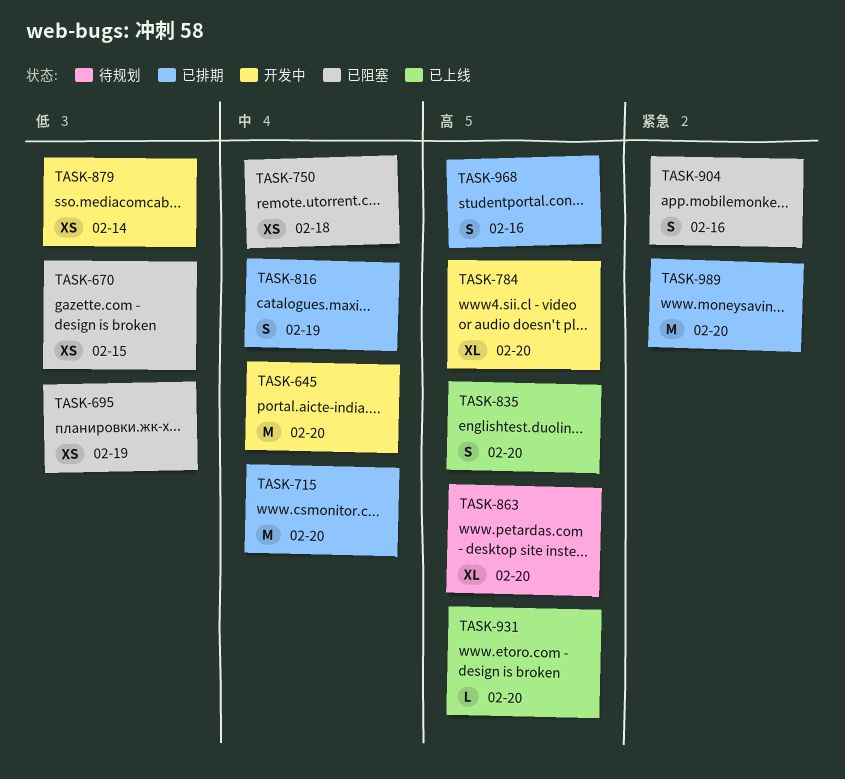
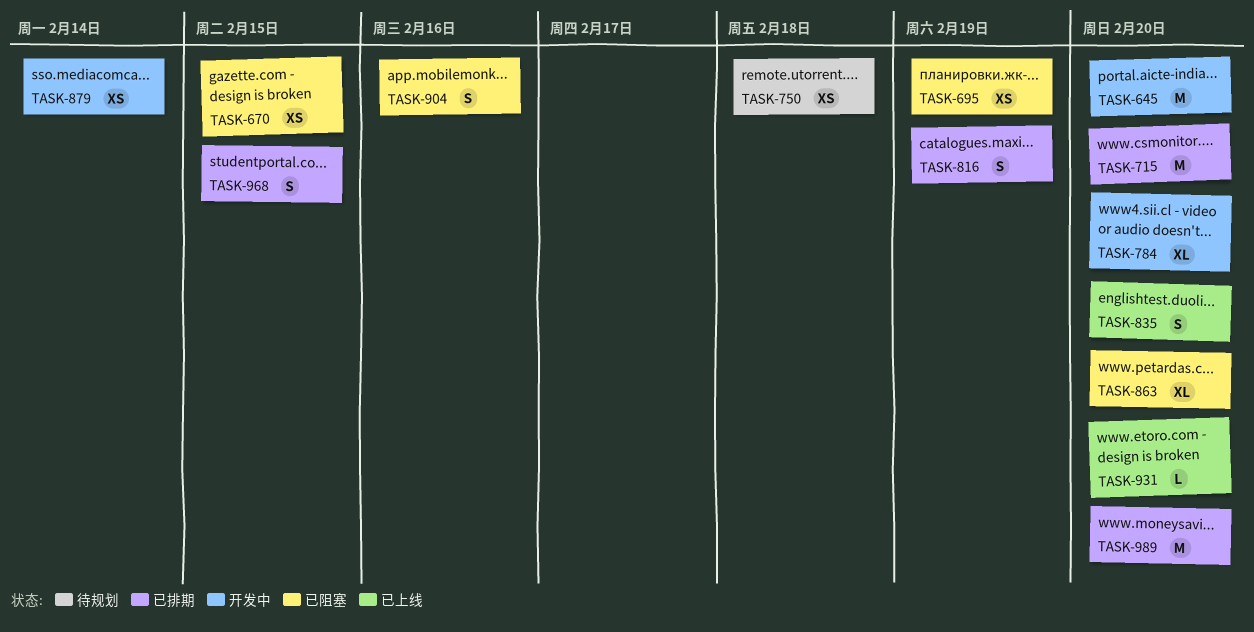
TASK-750, status: 已阻塞 -> 待规划
TASK-863, status: 待规划 -> 已阻塞
TASK-968, due: Feb 16 -> Feb 15

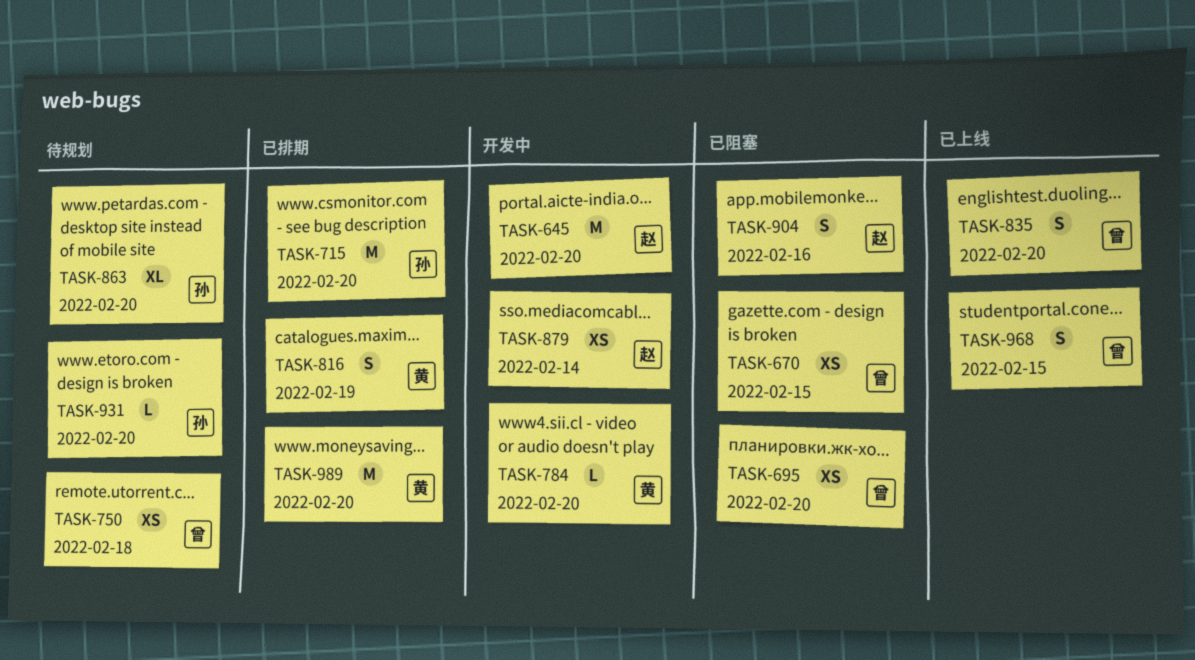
TASK-695, due: Feb 19 -> Feb 20
TASK-784, estimate: XL -> L
TASK-863, status: 已阻塞 -> 待规划
TASK-931, status: 已上线 -> 待规划
TASK-968, status: 已排期 -> 已上线

